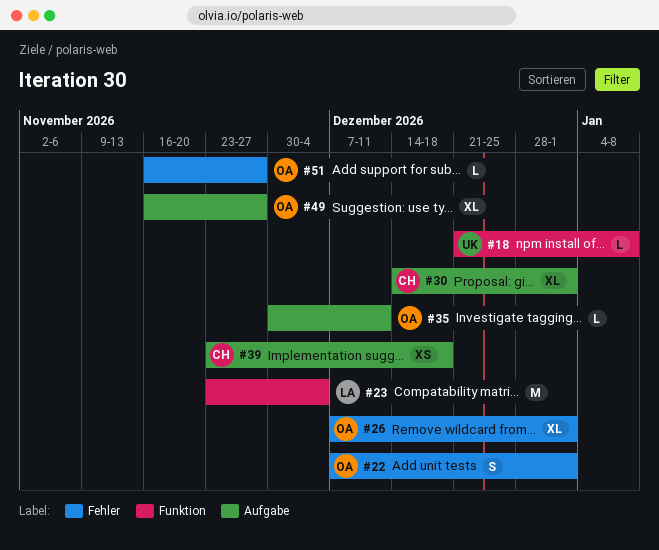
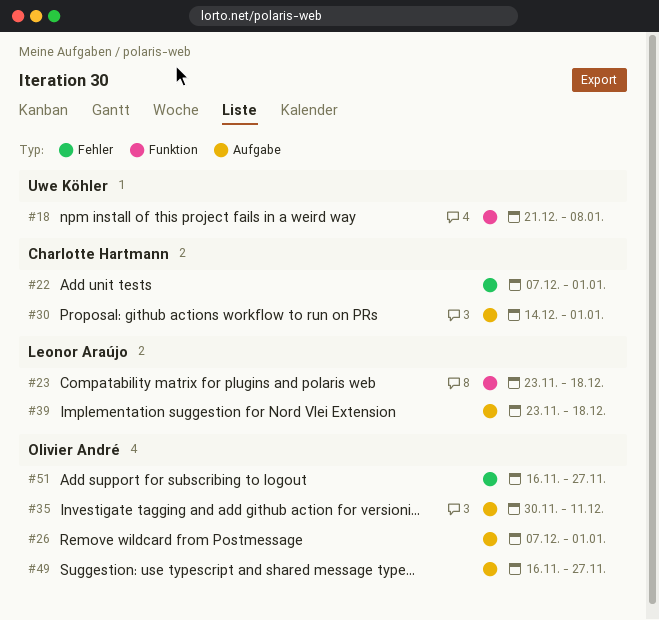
#22, owner: Olivier André -> Charlotte Hartmann
#23, due: Dec 4 -> Dec 18
#26, label: Fehler -> Aufgabe
#39, owner: Charlotte Hartmann -> Leonor Araújo

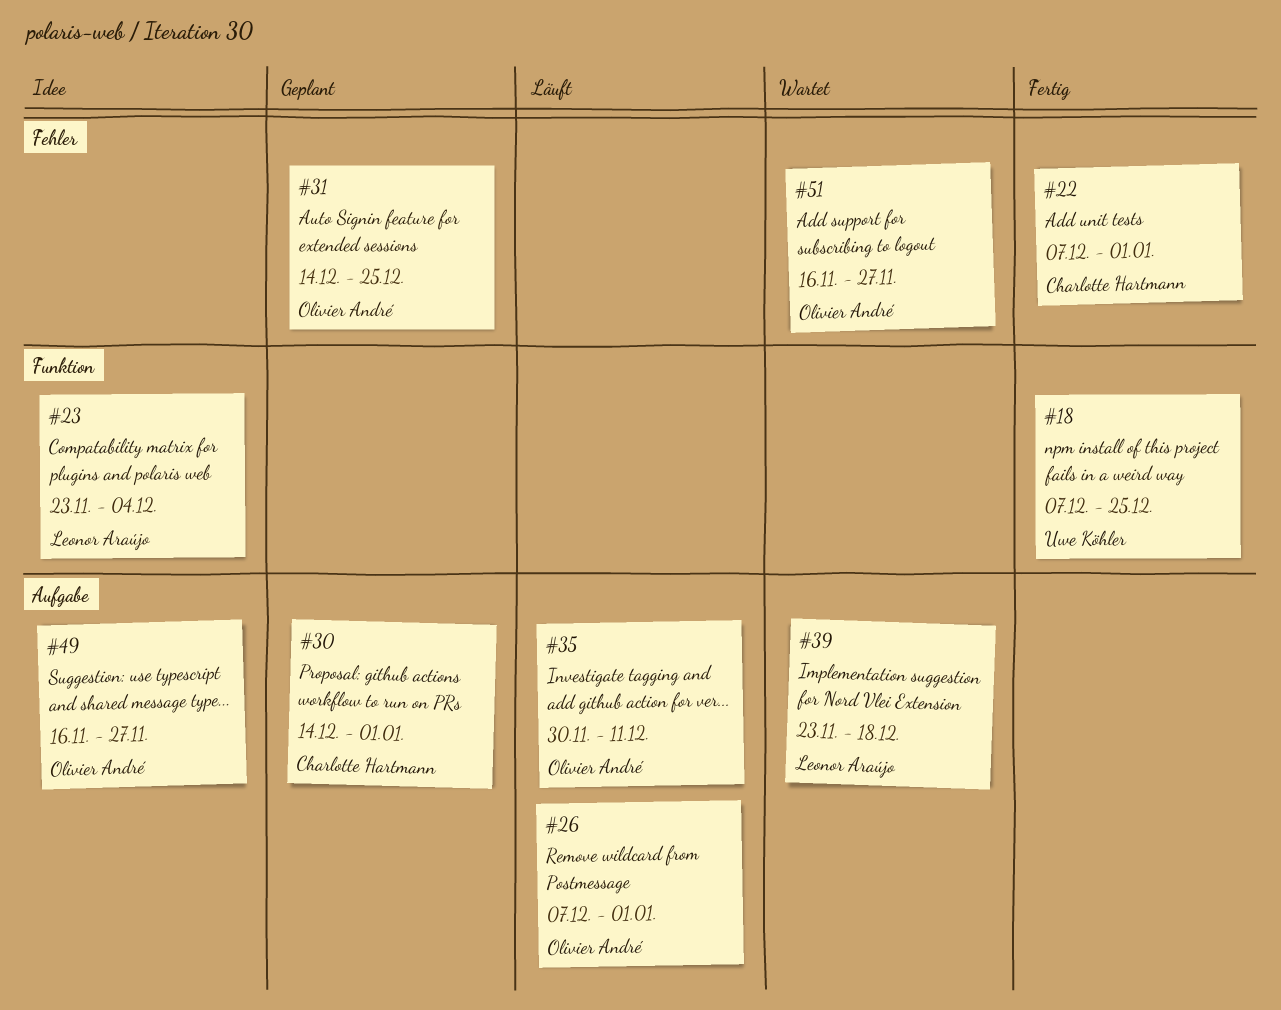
#18, start: Dec 21 -> Dec 7
#18, due: Jan 8 -> Dec 25
#23, due: Dec 18 -> Dec 4
#31: none -> present

